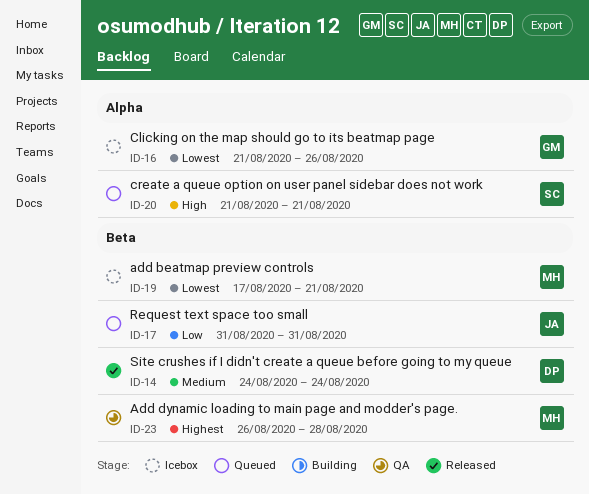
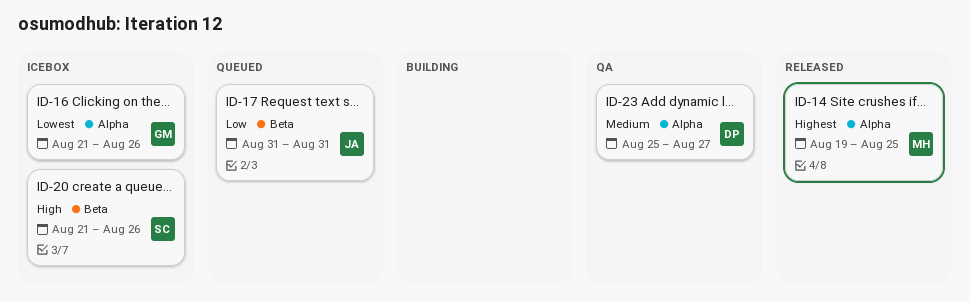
ID-14, owner: DP -> MH
ID-14, priority: Medium -> Highest
ID-14, label: Beta -> Alpha
ID-14, start: Aug 24 -> Aug 19
ID-14, due: Aug 24 -> Aug 25
ID-19: present -> none
ID-20, status: Queued -> Icebox
ID-20, label: Alpha -> Beta
ID-20, due: Aug 21 -> Aug 26
ID-23, owner: MH -> DP
ID-23, priority: Highest -> Medium
ID-23, label: Beta -> Alpha
ID-23, start: Aug 26 -> Aug 25
ID-23, due: Aug 28 -> Aug 27

